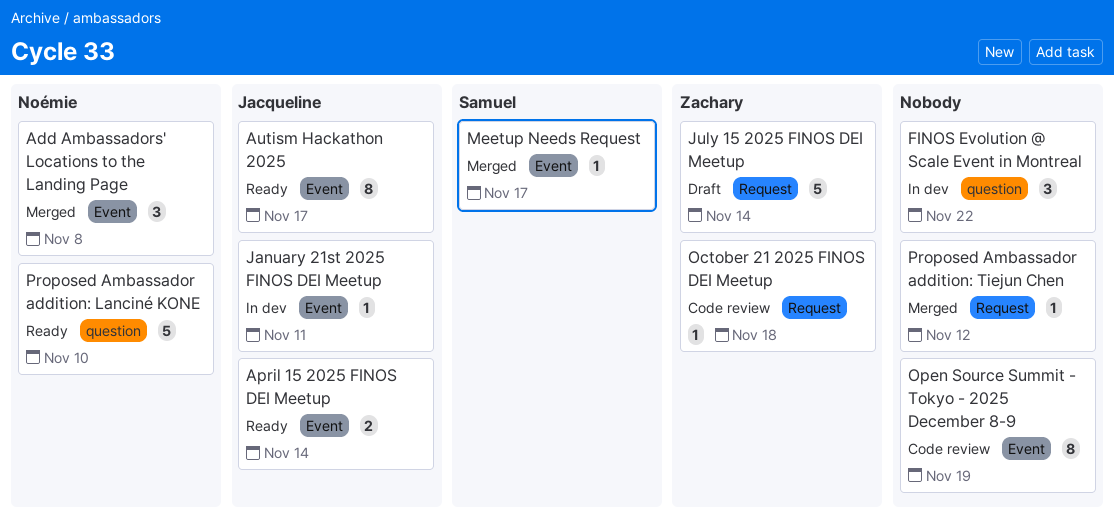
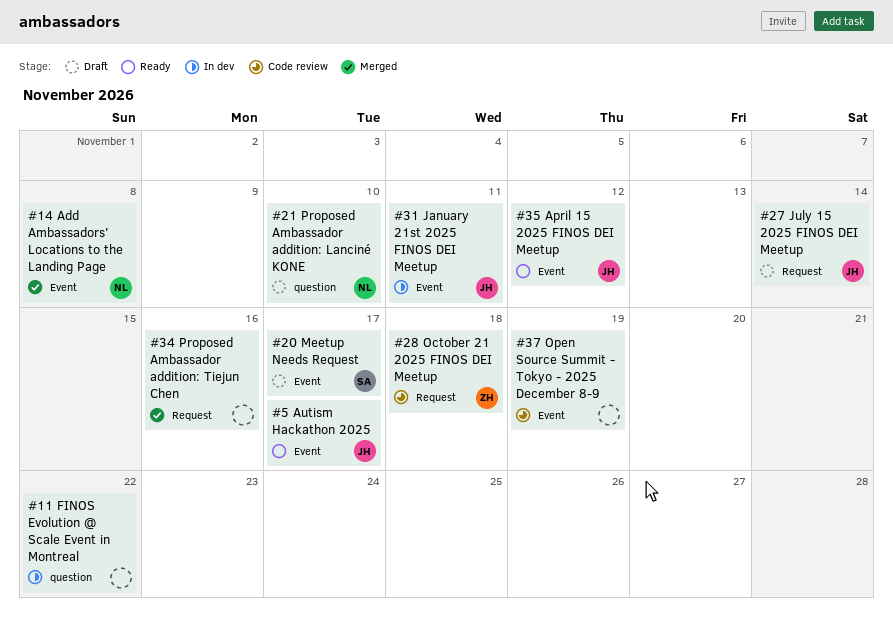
April 15 2025 FINOS DEI Meetup, due: Nov 14 -> Nov 12
July 15 2025 FINOS DEI Meetup, owner: Zachary -> Jacqueline
Meetup Needs Request, status: Merged -> Draft
Proposed Ambassador addition: Lanciné KONE, status: Ready -> Draft
Proposed Ambassador addition: Tiejun Chen, due: Nov 12 -> Nov 16

